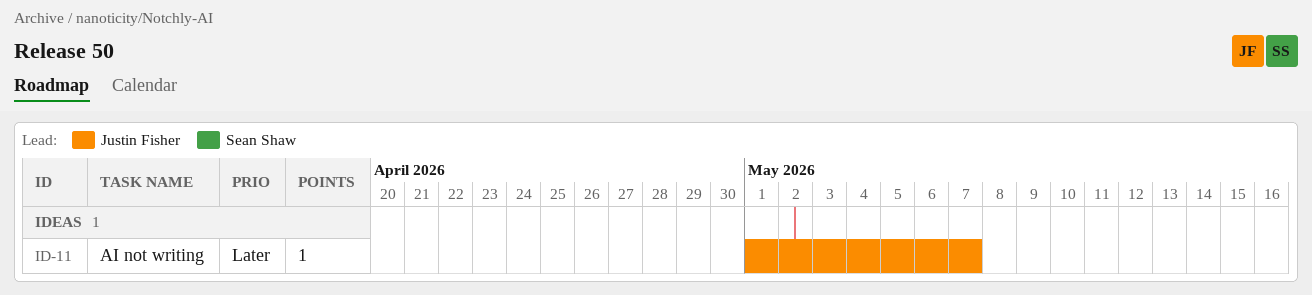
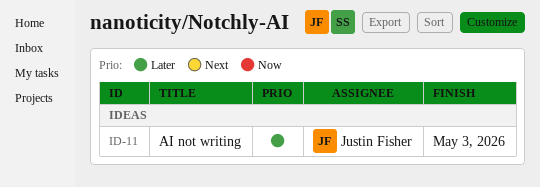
ID-11, due: May 7 -> May 3

